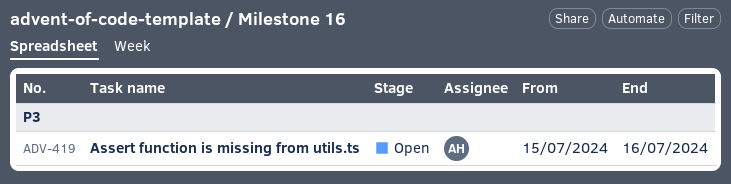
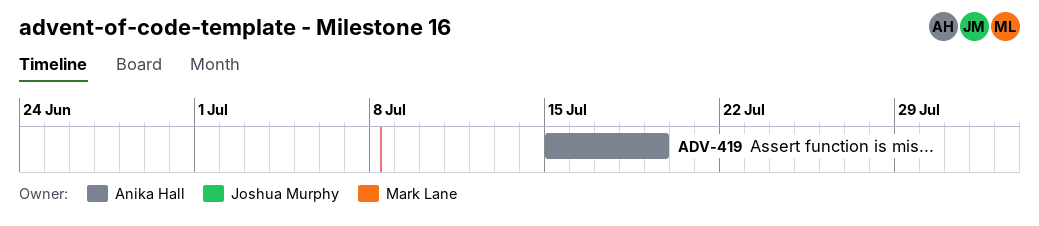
ADV-419, due: Jul 16 -> Jul 19

